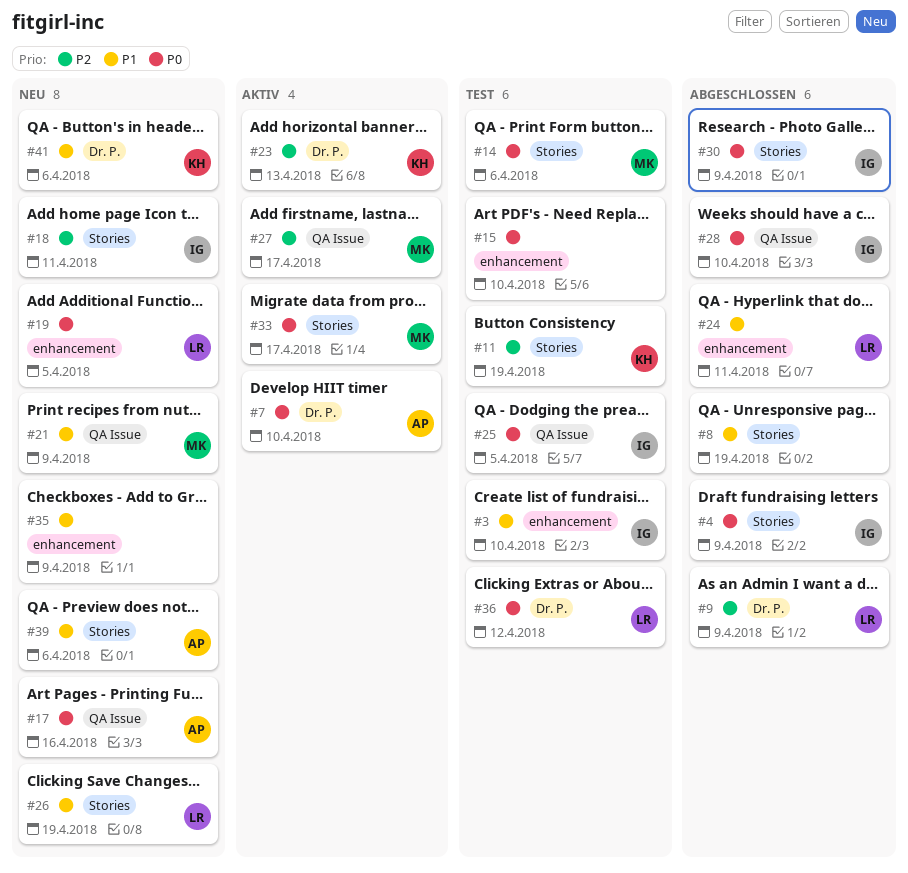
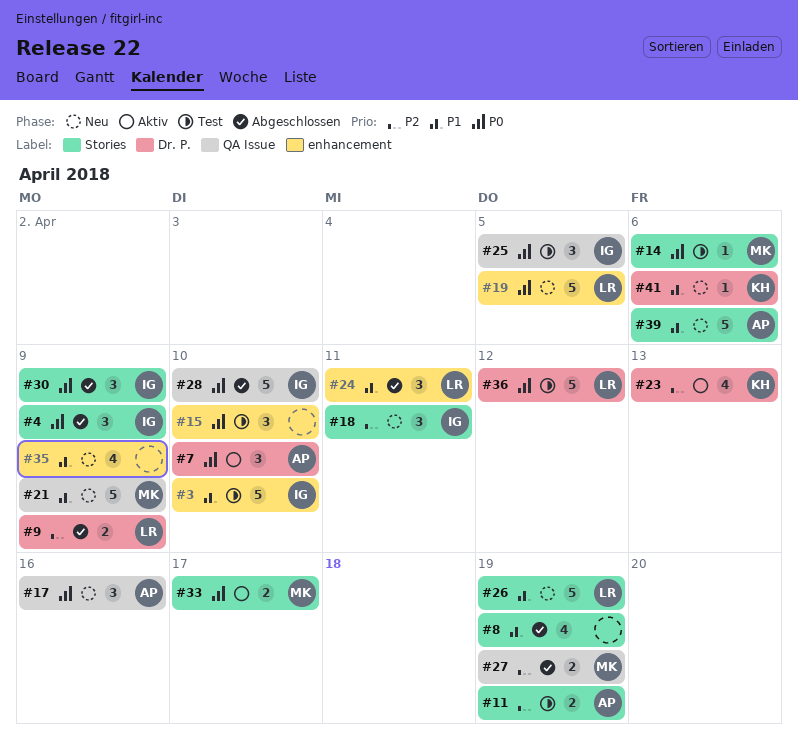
#11, owner: KH -> AP
#27, status: Aktiv -> Abgeschlossen
#27, due: Apr 17 -> Apr 19

